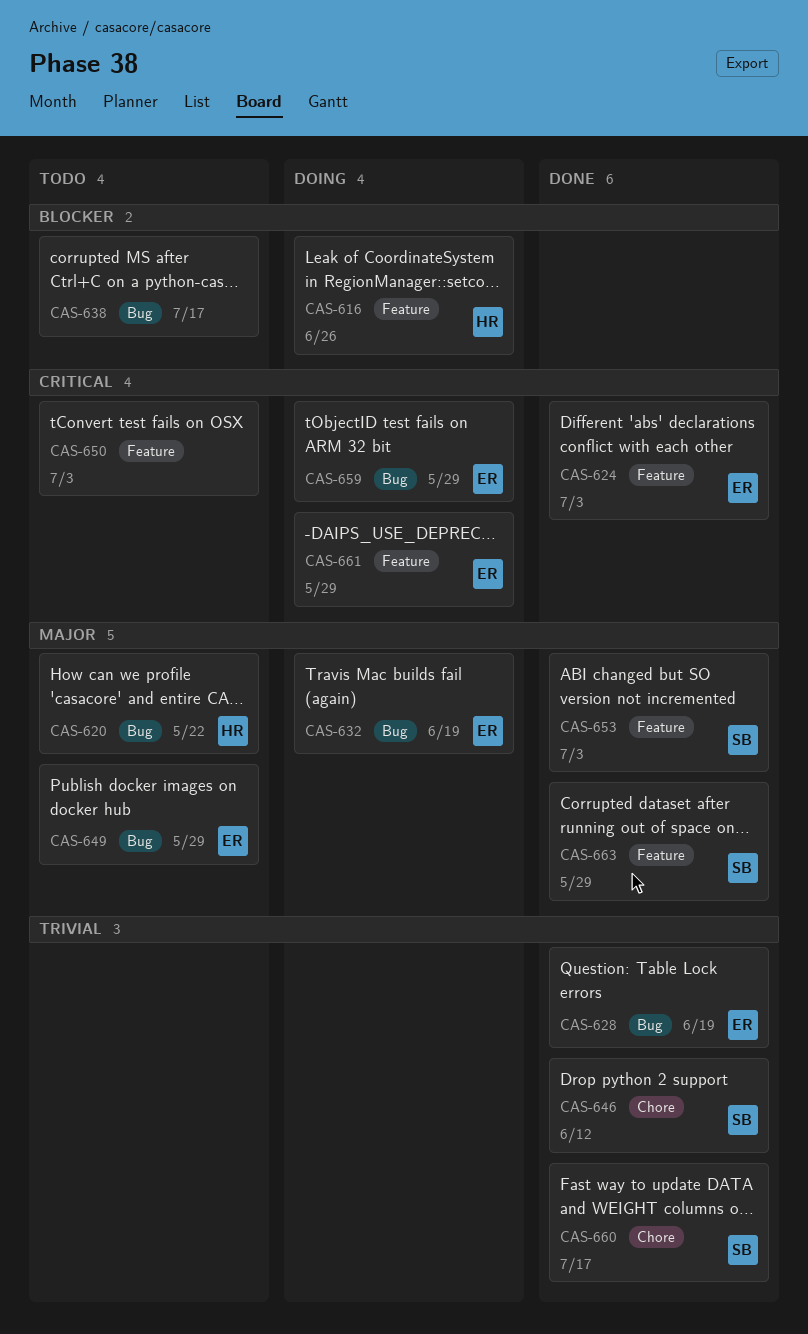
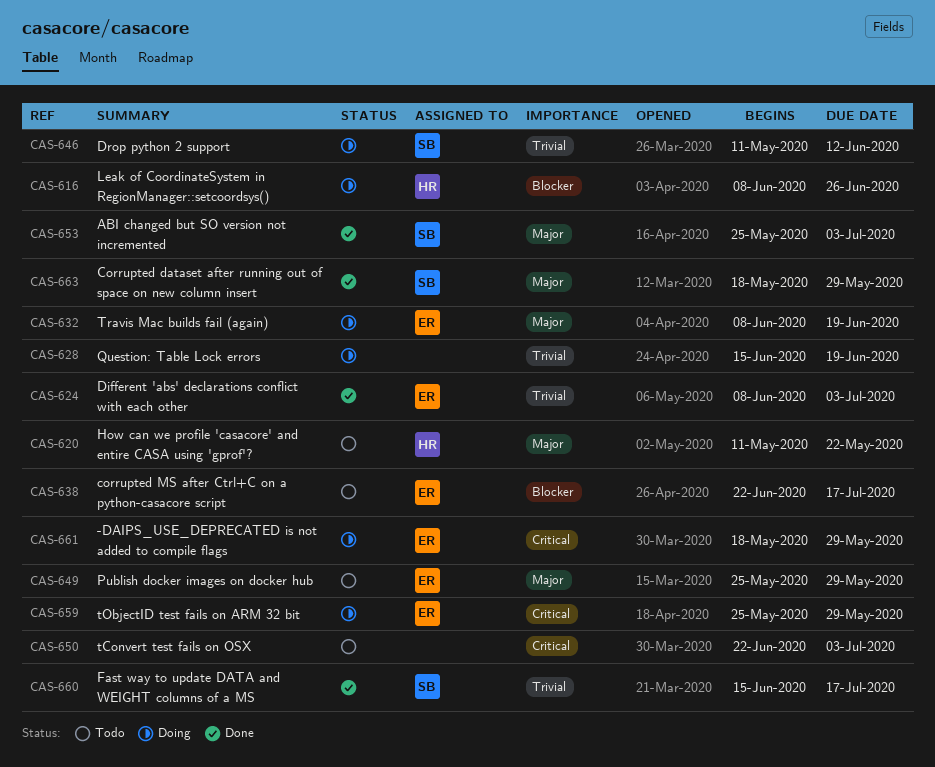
CAS-624, priority: Critical -> Trivial
CAS-628, status: Done -> Doing
CAS-628, owner: ER -> none
CAS-638, owner: none -> ER
CAS-646, status: Done -> Doing

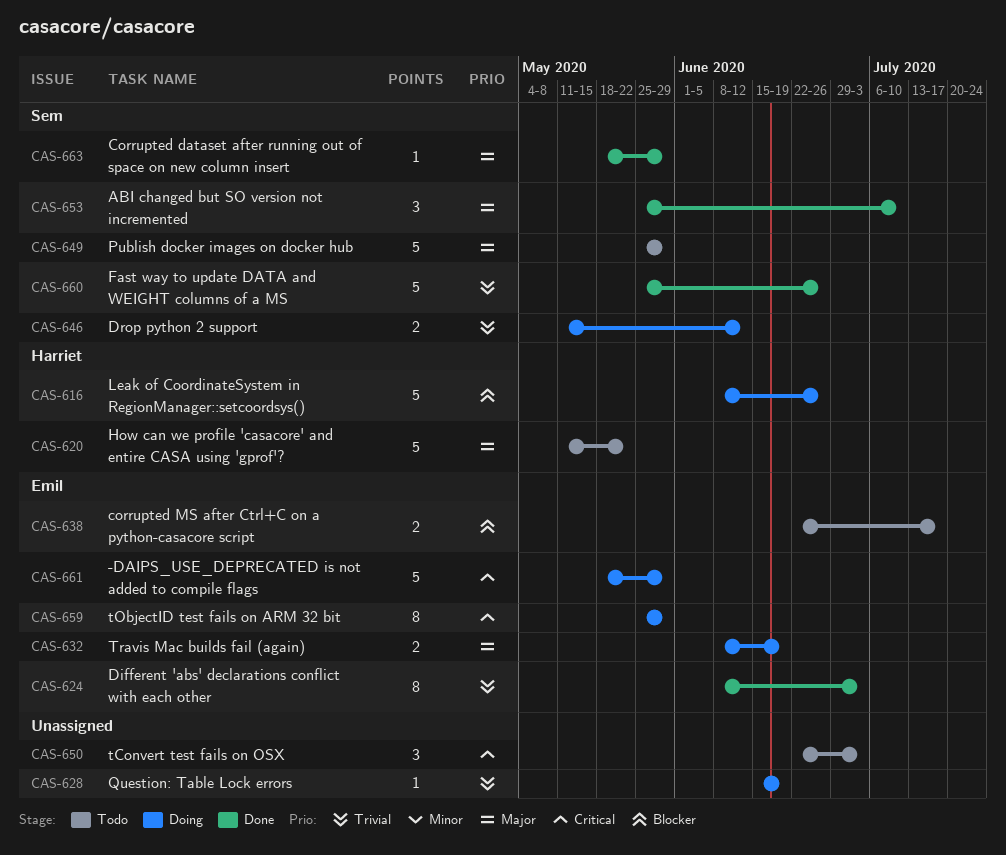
CAS-649, owner: Emil -> Sem
CAS-653, due: Jul 3 -> Jul 10
CAS-660, start: Jun 15 -> May 25
CAS-660, due: Jul 17 -> Jun 26

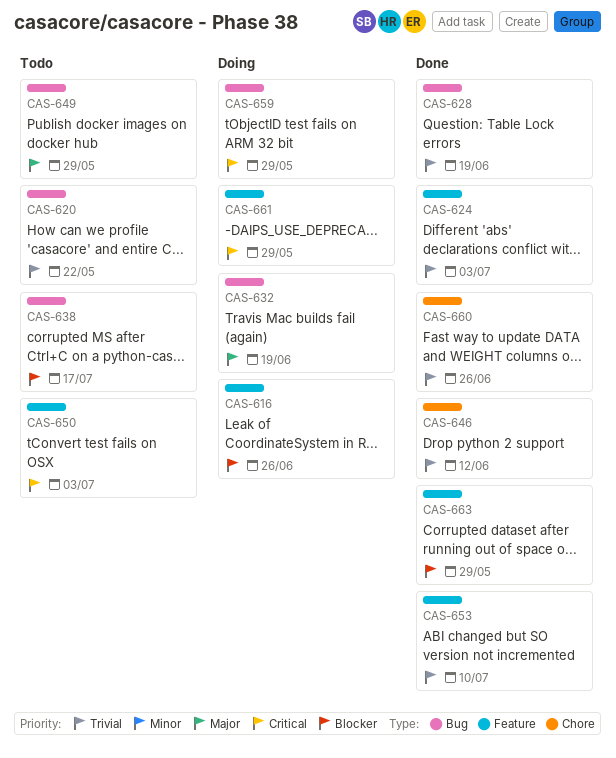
CAS-620, priority: Major -> Trivial
CAS-628, status: Doing -> Done
CAS-646, status: Doing -> Done
CAS-653, priority: Major -> Trivial
CAS-663, priority: Major -> Blocker

